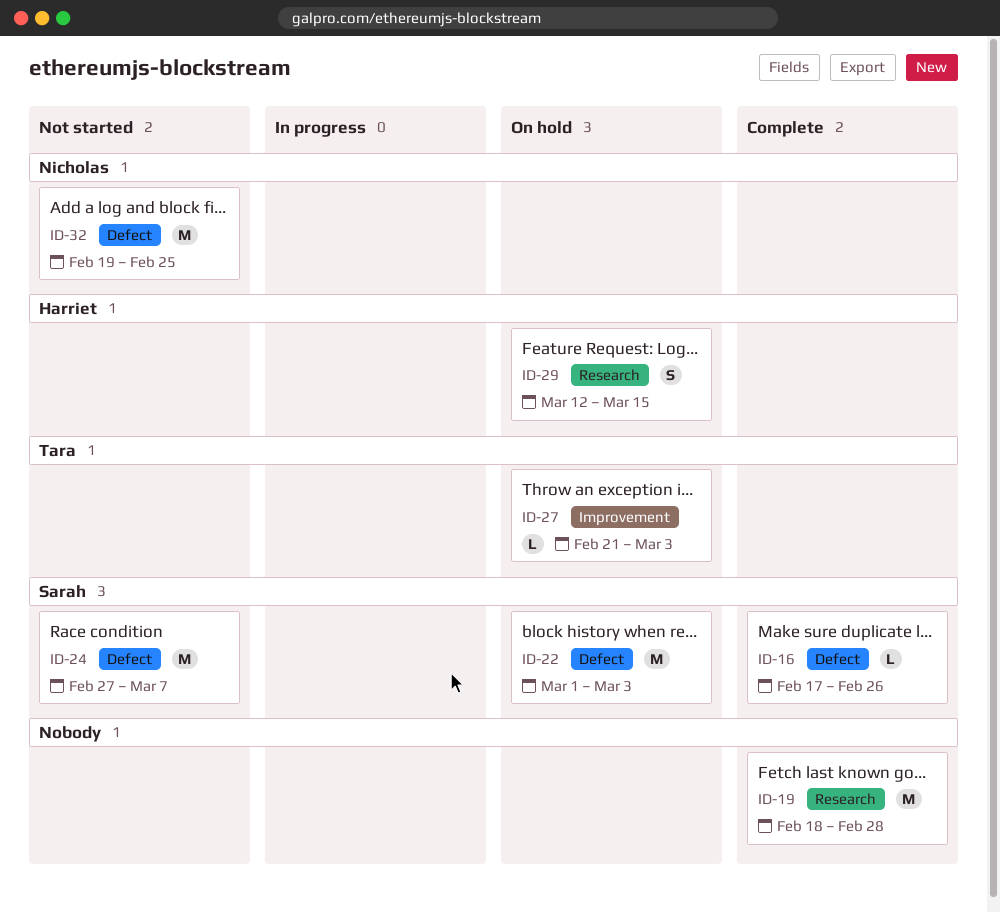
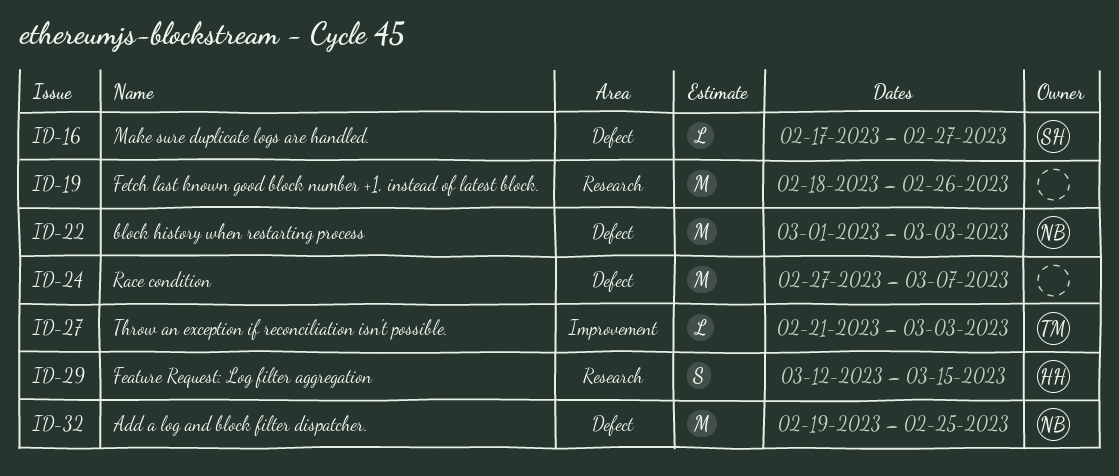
ID-16, due: Feb 26 -> Feb 27
ID-19, due: Feb 28 -> Feb 26
ID-22, owner: Sarah -> Nicholas
ID-24, owner: Sarah -> none

